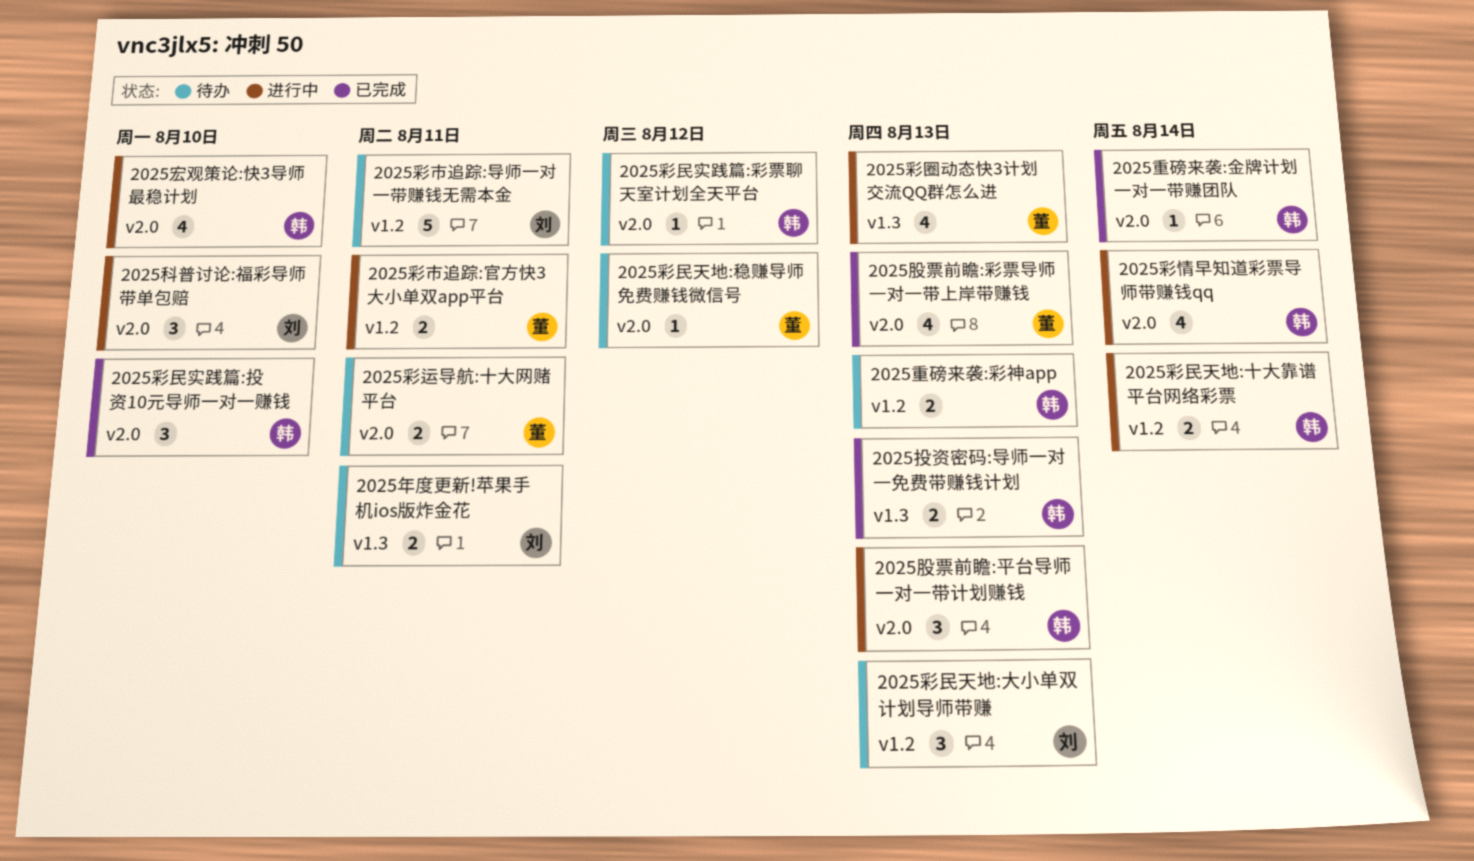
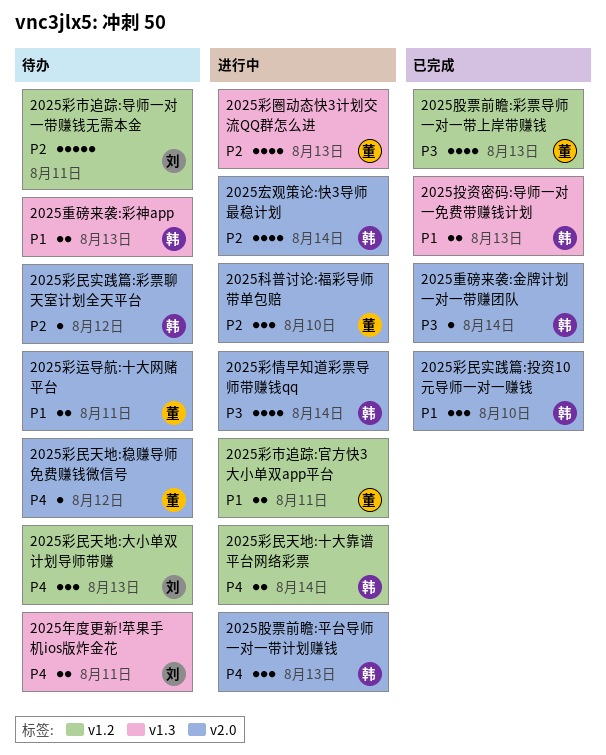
2025宏观策论:快3导师最稳计划, due: Aug 10 -> Aug 14
2025科普讨论:福彩导师带单包赔, owner: 刘 -> 董
2025股票前瞻:彩票导师一对一带上岸带赚钱, label: v2.0 -> v1.2
2025重磅来袭:彩神app, label: v1.2 -> v1.3

